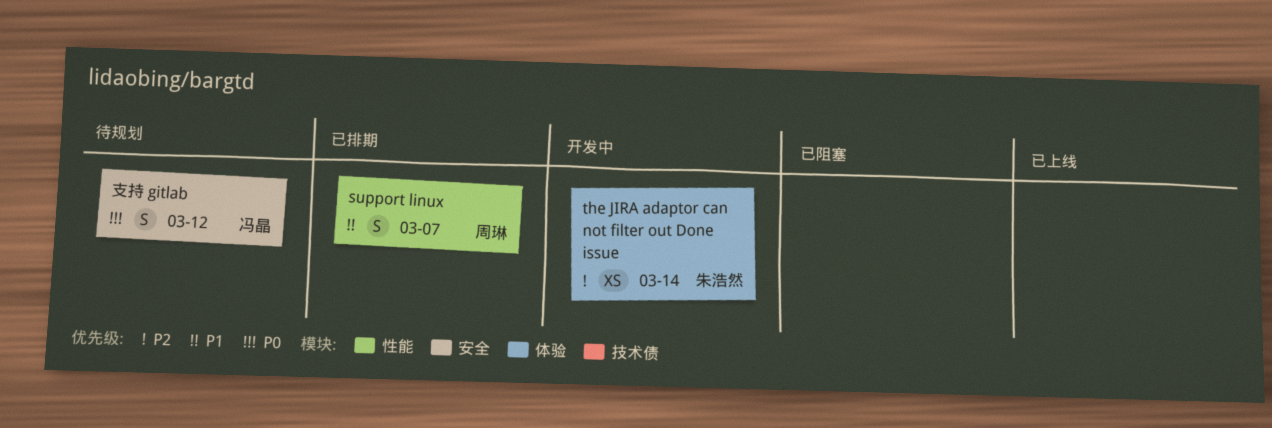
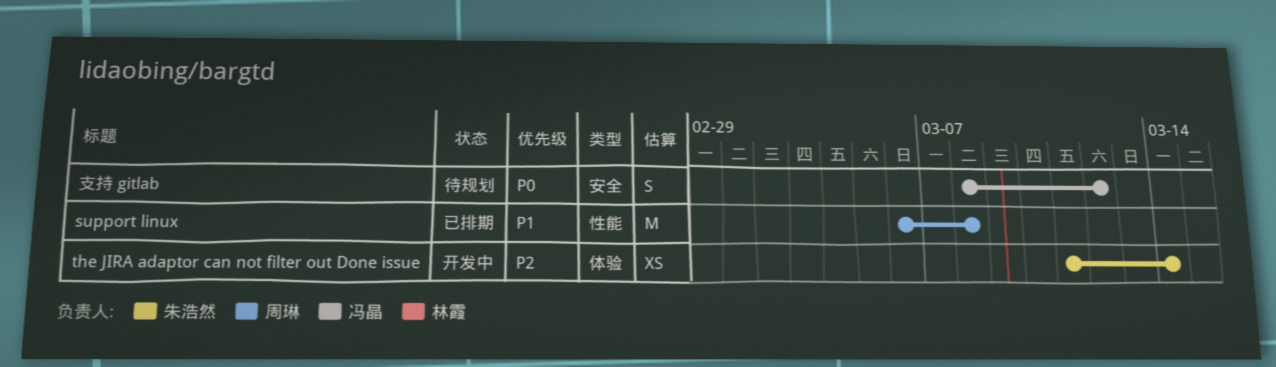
support linux, estimate: S -> M
support linux, due: Mar 7 -> Mar 8

